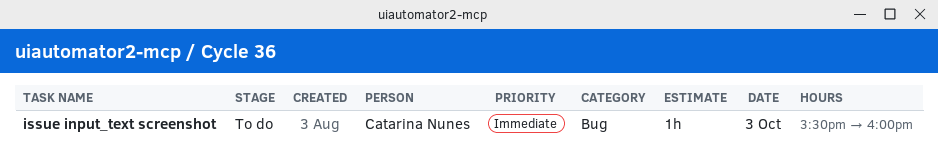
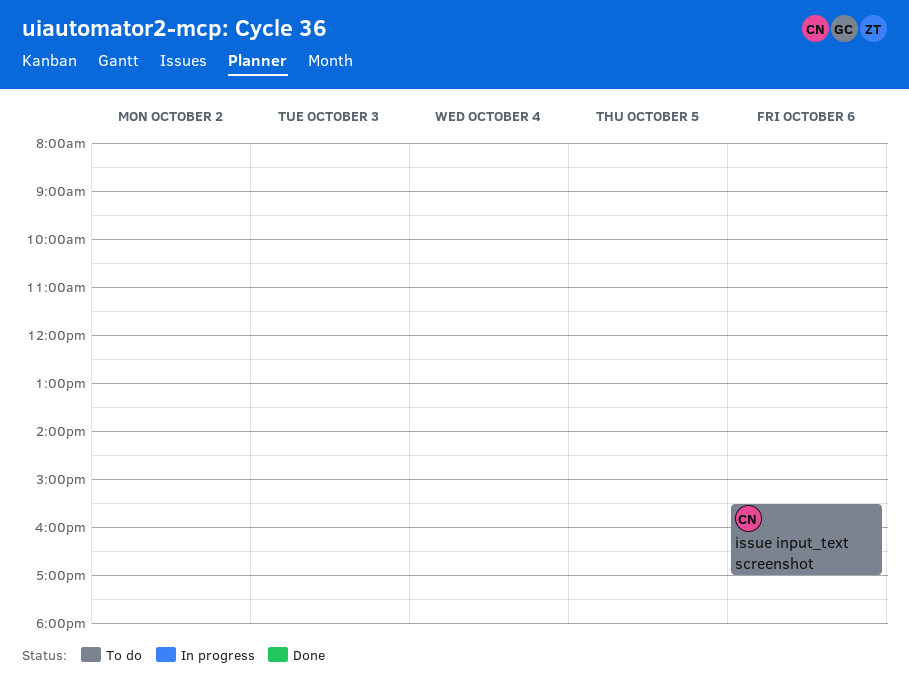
issue input_text screenshot, day: Oct 3 -> Oct 6
issue input_text screenshot, ends: 16:00 -> 17:00

